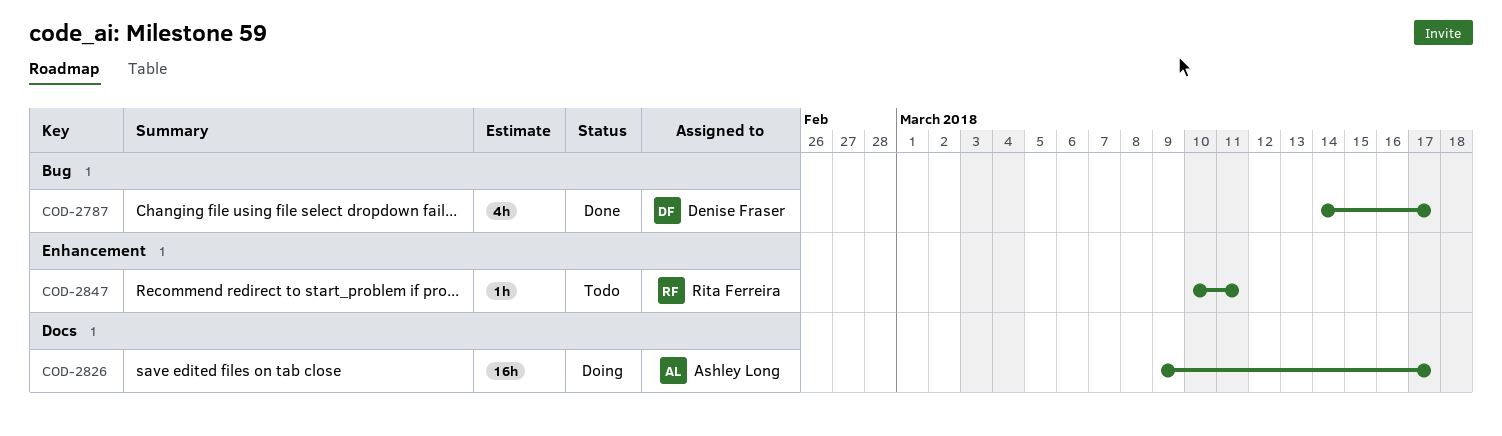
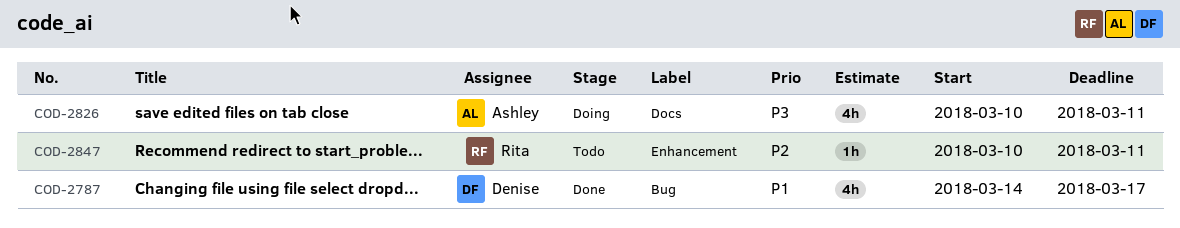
COD-2826, estimate: 16h -> 4h
COD-2826, start: Mar 9 -> Mar 10
COD-2826, due: Mar 17 -> Mar 11

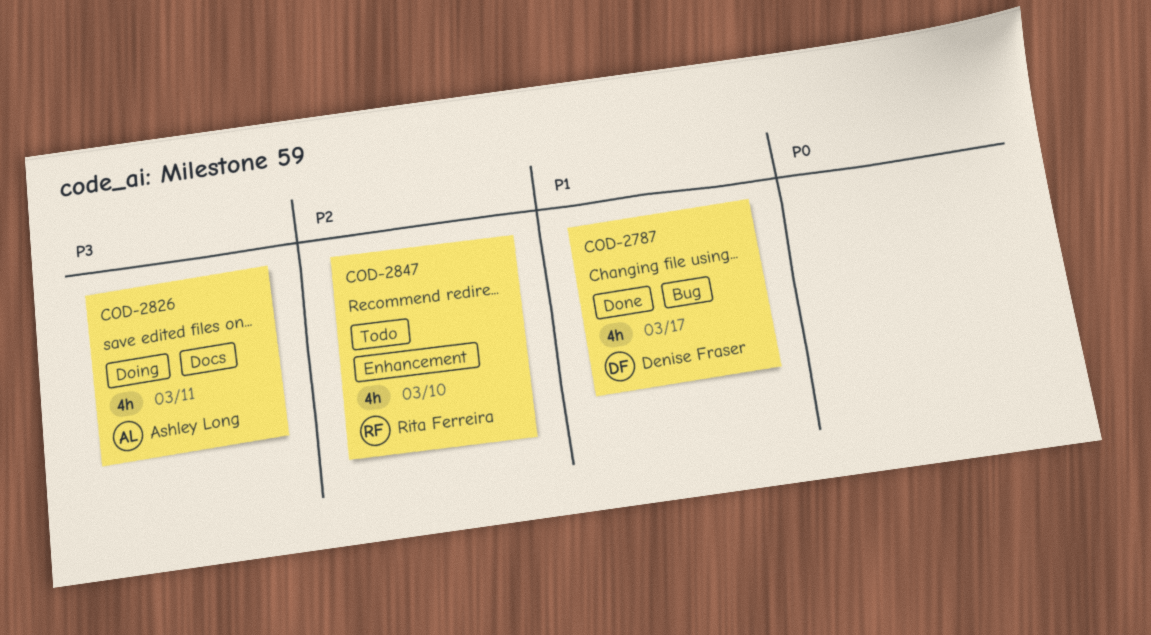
COD-2847, estimate: 1h -> 4h
COD-2847, due: Mar 11 -> Mar 10

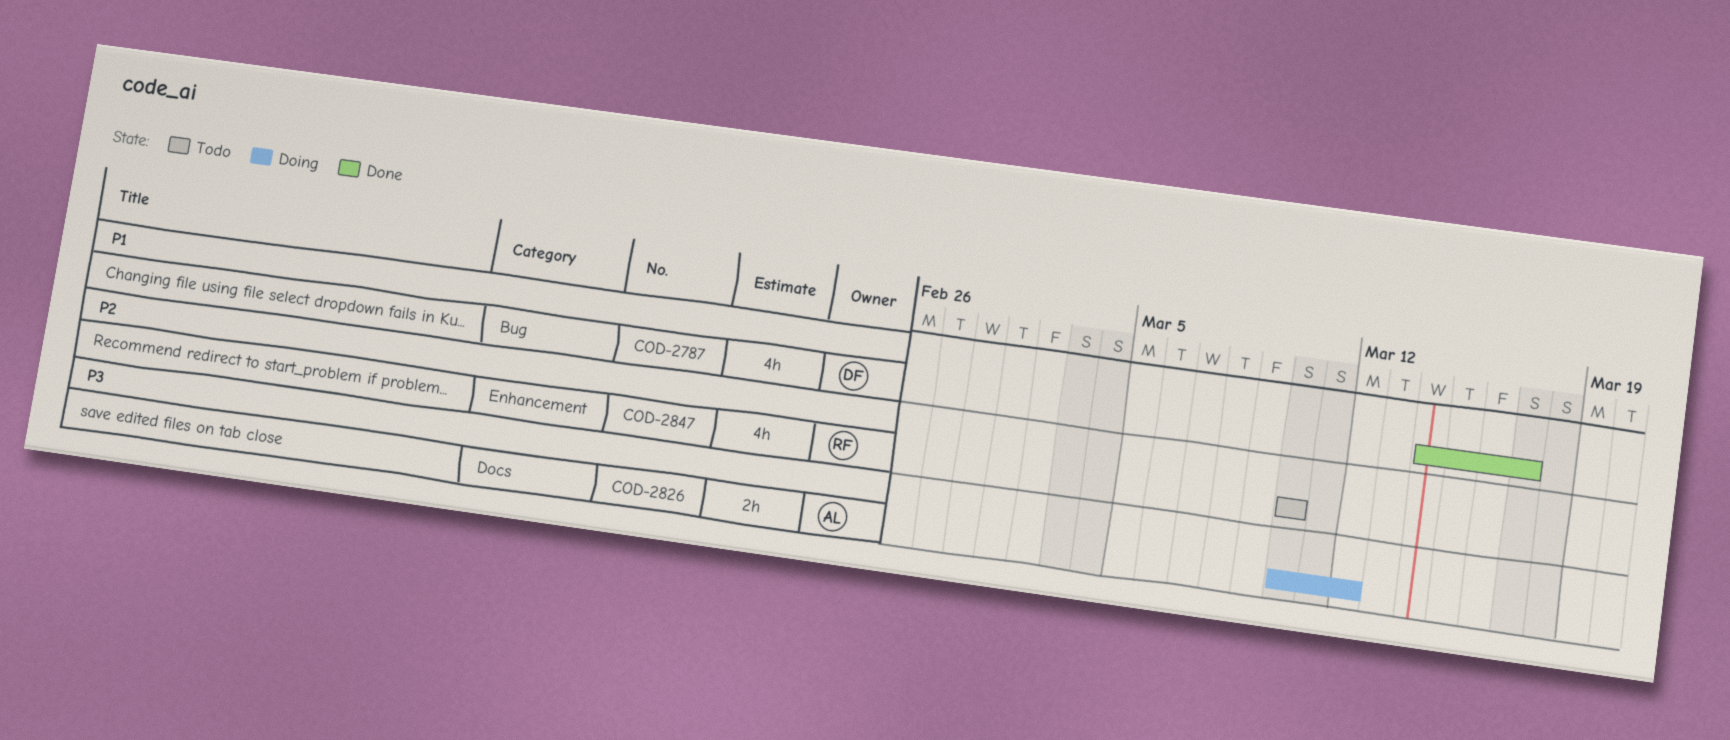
COD-2826, estimate: 4h -> 2h
COD-2826, due: Mar 11 -> Mar 12

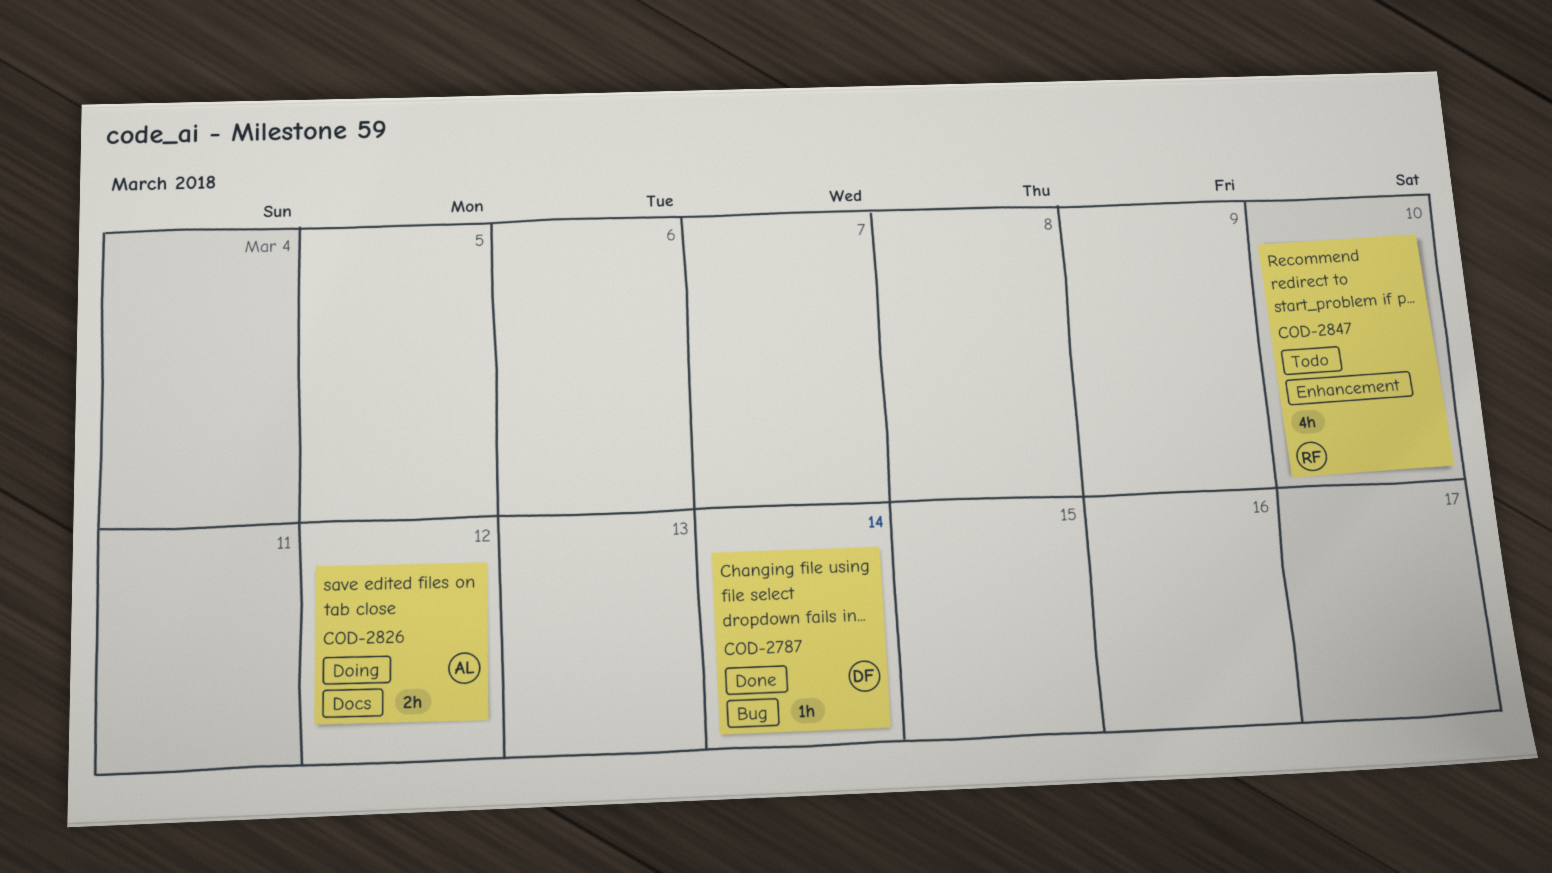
COD-2787, estimate: 4h -> 1h
COD-2787, due: Mar 17 -> Mar 14

